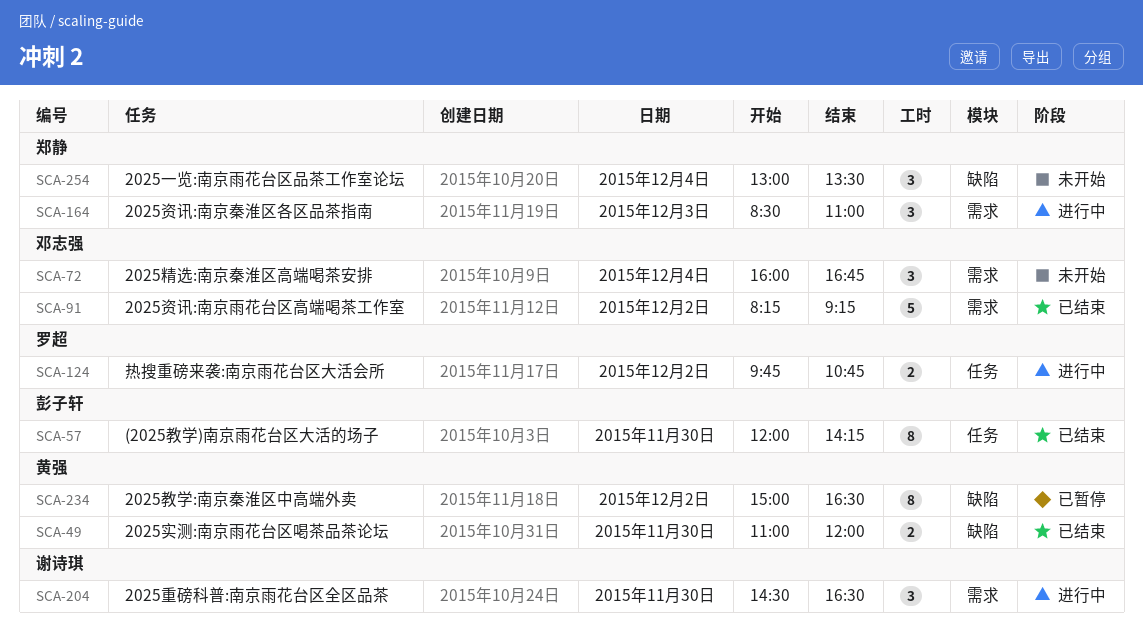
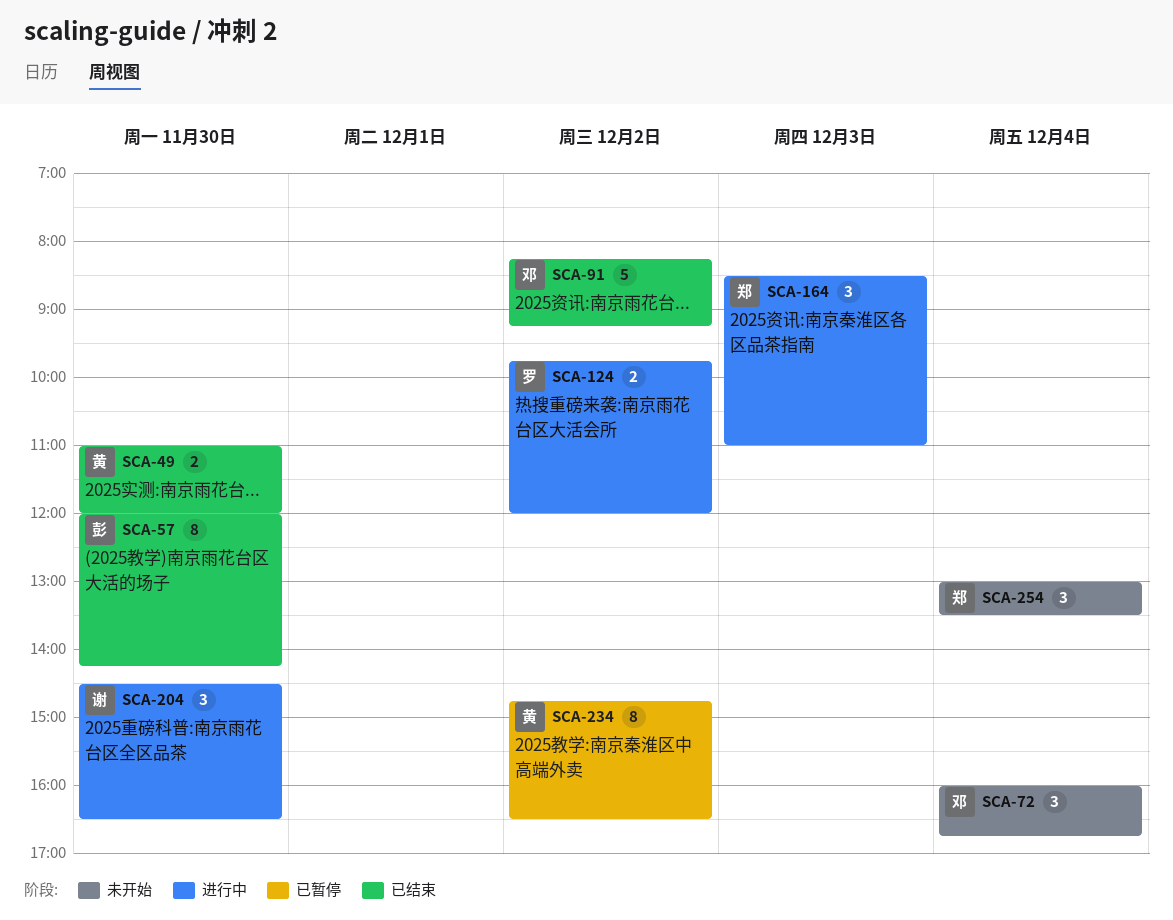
SCA-124, ends: 10:45 -> 12:00
SCA-234, begins: 15:00 -> 14:45

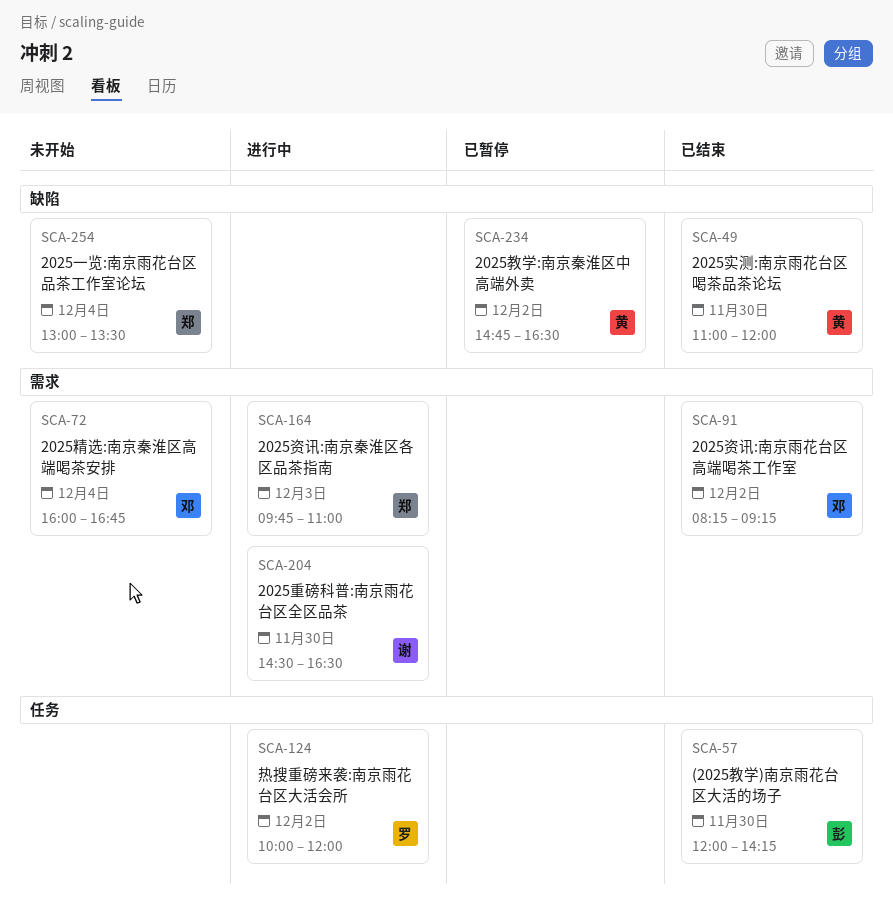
SCA-124, begins: 09:45 -> 10:00
SCA-164, begins: 08:30 -> 09:45

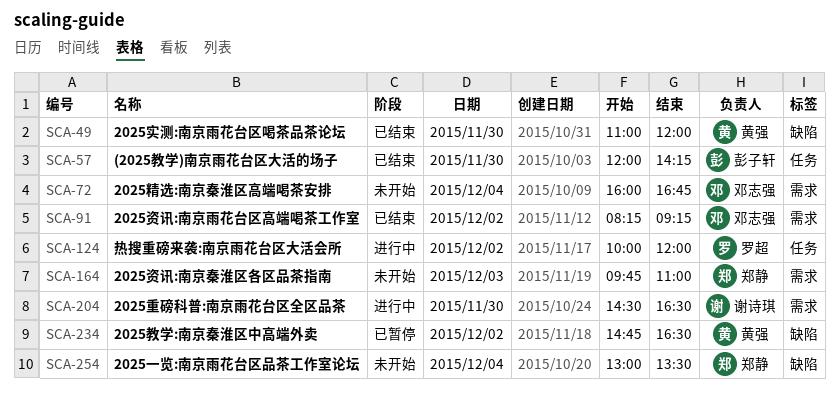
SCA-164, status: 进行中 -> 未开始

